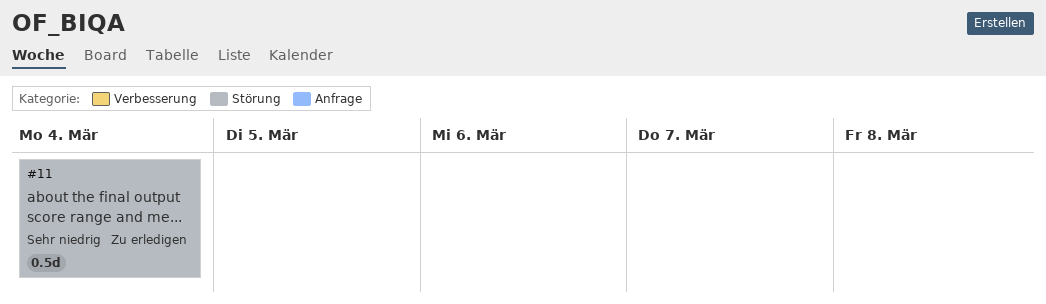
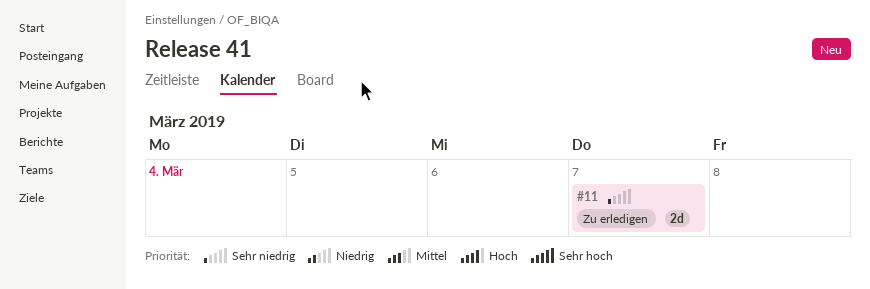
#11, estimate: 0.5d -> 2d
#11, due: Mar 4 -> Mar 7

